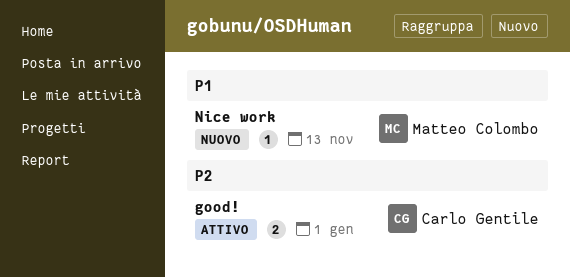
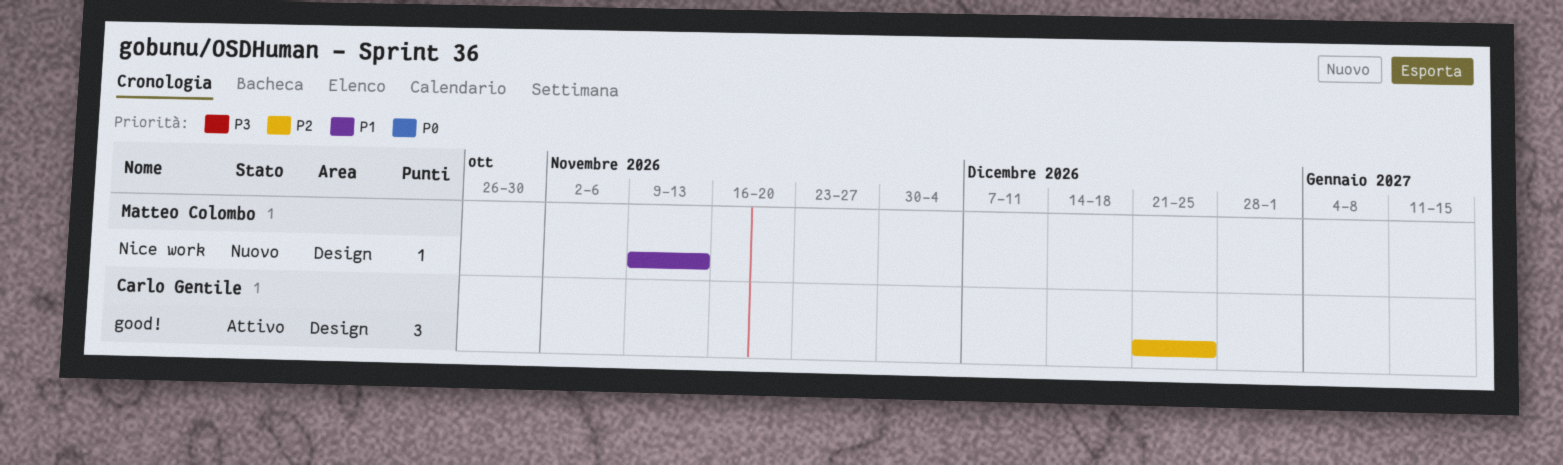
good!, estimate: 2 -> 3
good!, due: Jan 1 -> Dec 25

